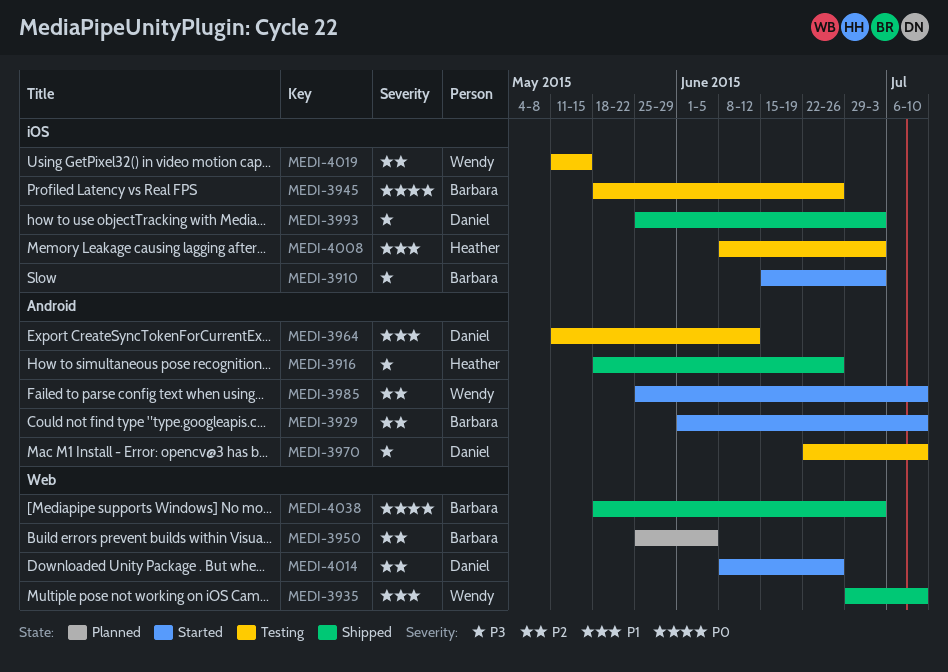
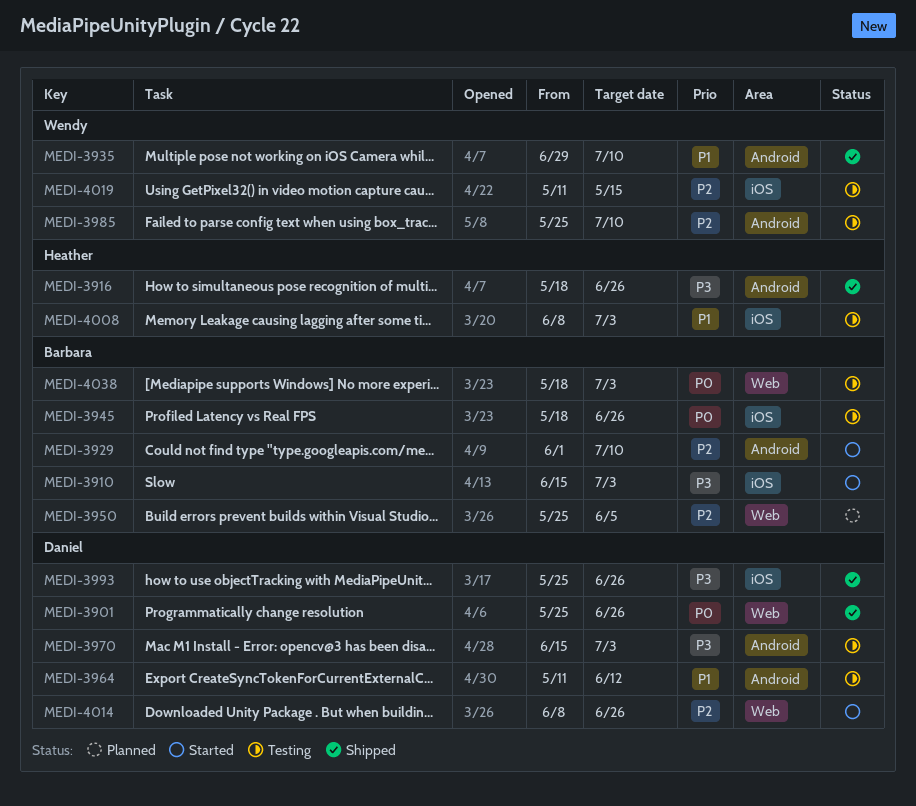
MEDI-3901: none -> present
MEDI-3935, label: Web -> Android
MEDI-3970, start: Jun 22 -> Jun 15
MEDI-3970, due: Jul 10 -> Jul 3
MEDI-3985, status: Started -> Testing
MEDI-3993, due: Jul 3 -> Jun 26
MEDI-4038, status: Shipped -> Testing

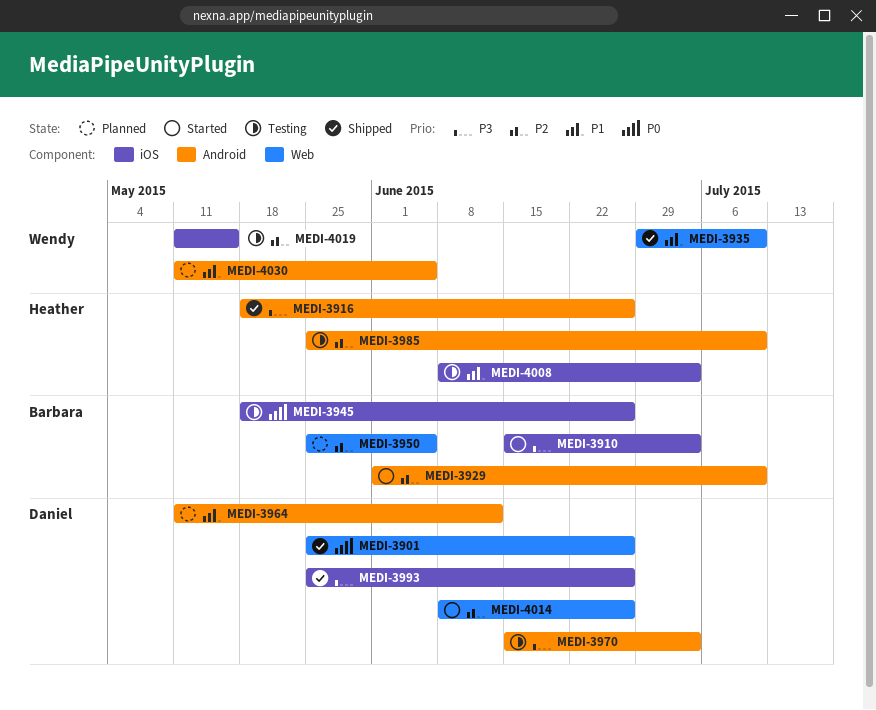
MEDI-3935, label: Android -> Web
MEDI-3964, status: Testing -> Planned
MEDI-3985, owner: Wendy -> Heather
MEDI-4030: none -> present
MEDI-4038: present -> none

